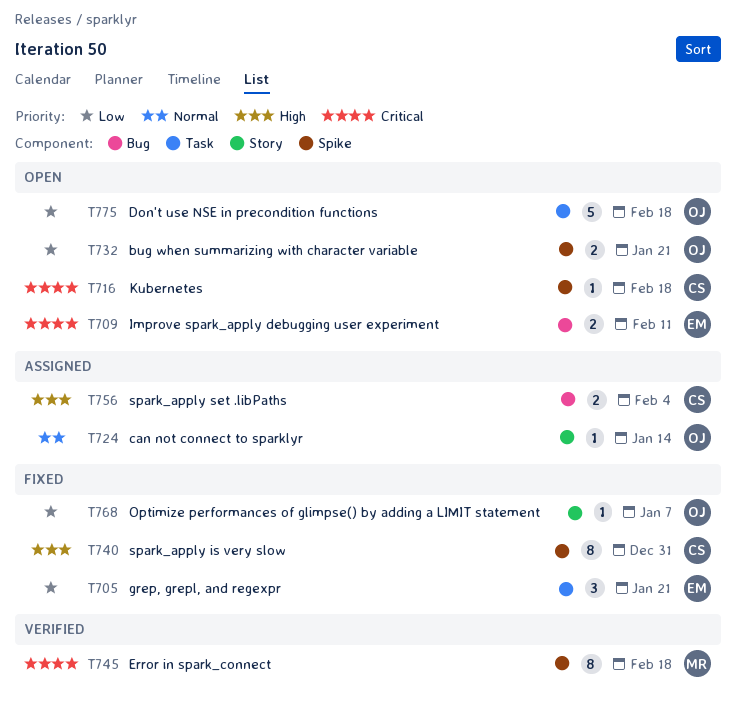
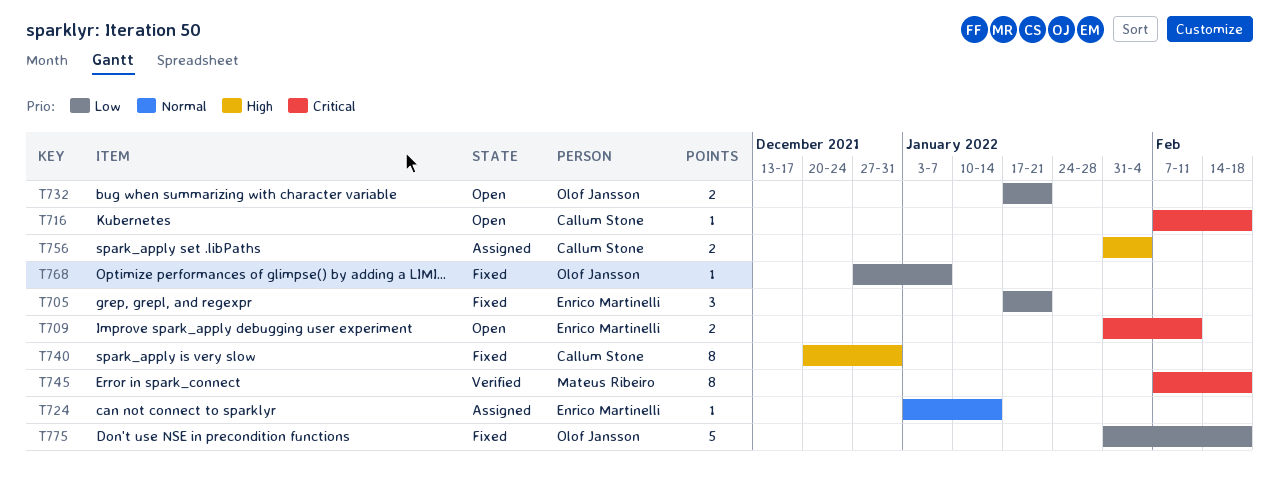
T724, owner: Olof Jansson -> Enrico Martinelli
T775, status: Open -> Fixed

